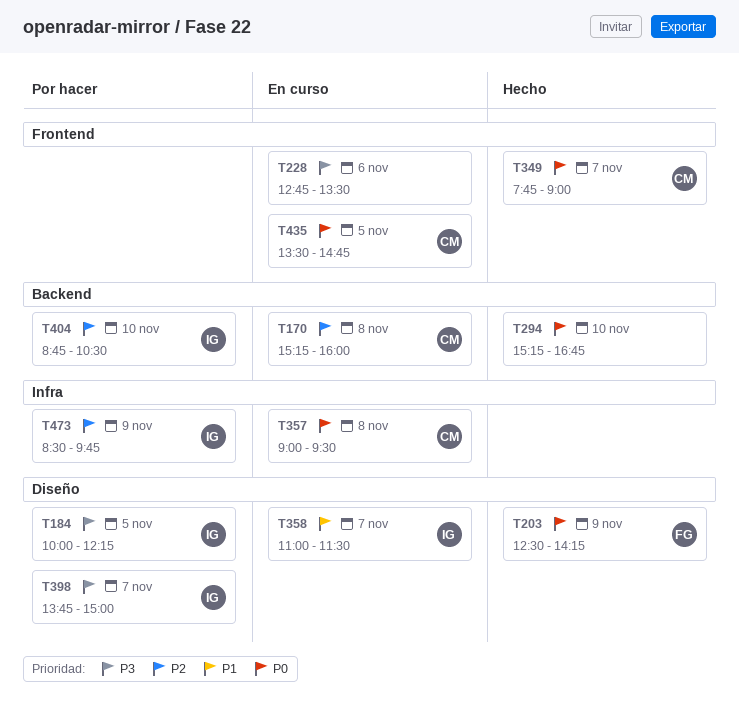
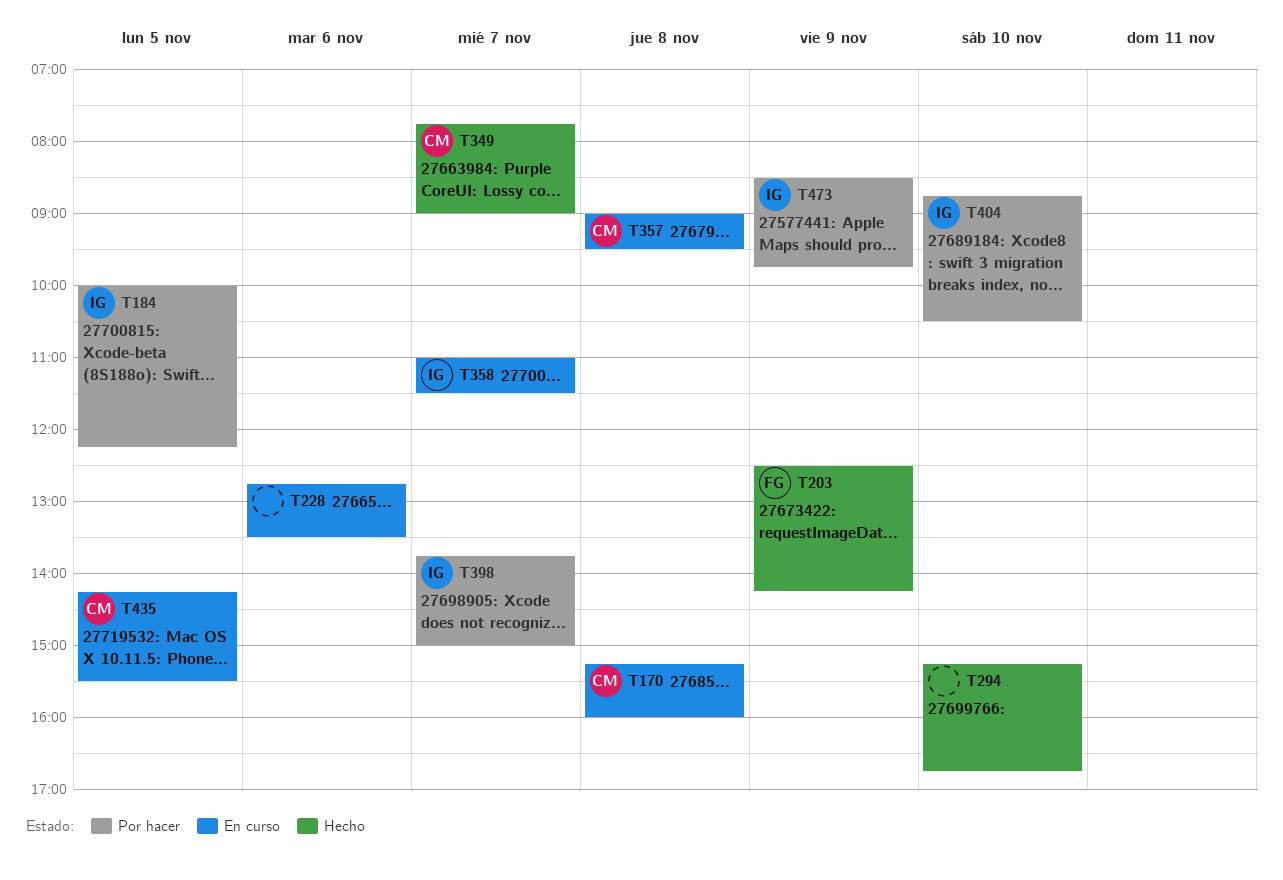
T435, begins: 13:30 -> 14:15
T435, ends: 14:45 -> 15:30

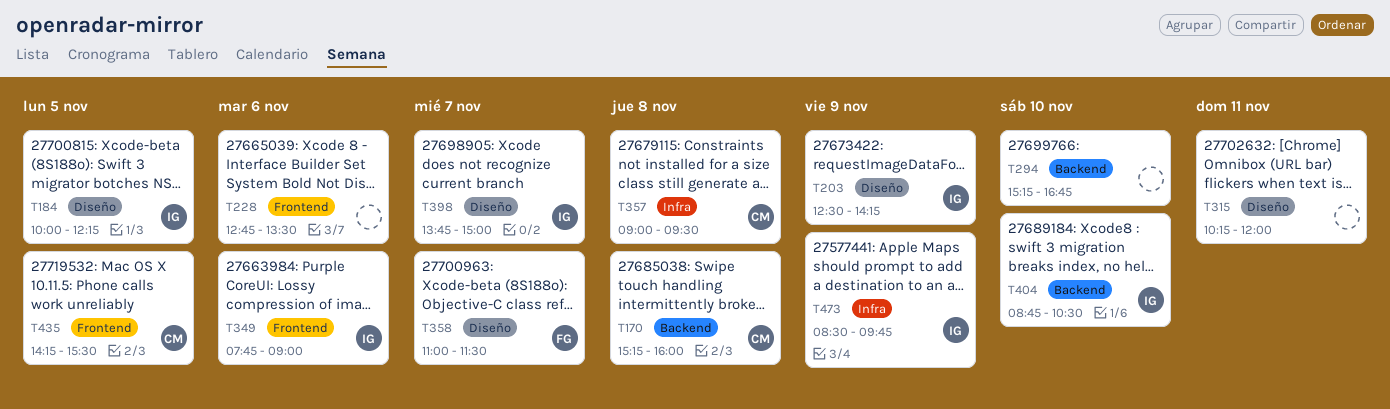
T203, owner: FG -> IG
T315: none -> present
T349, owner: CM -> IG
T349, day: Nov 7 -> Nov 6
T358, owner: IG -> FG

